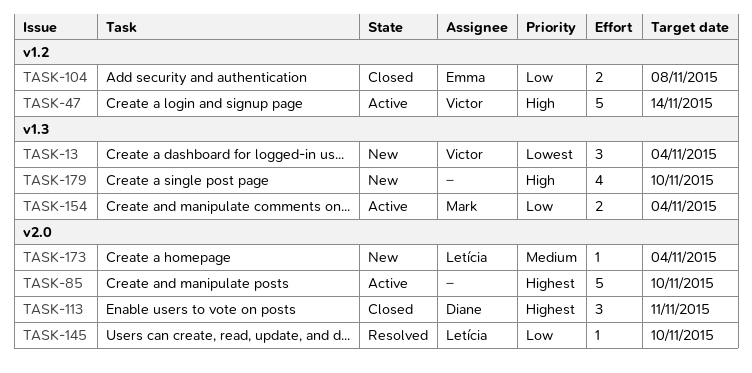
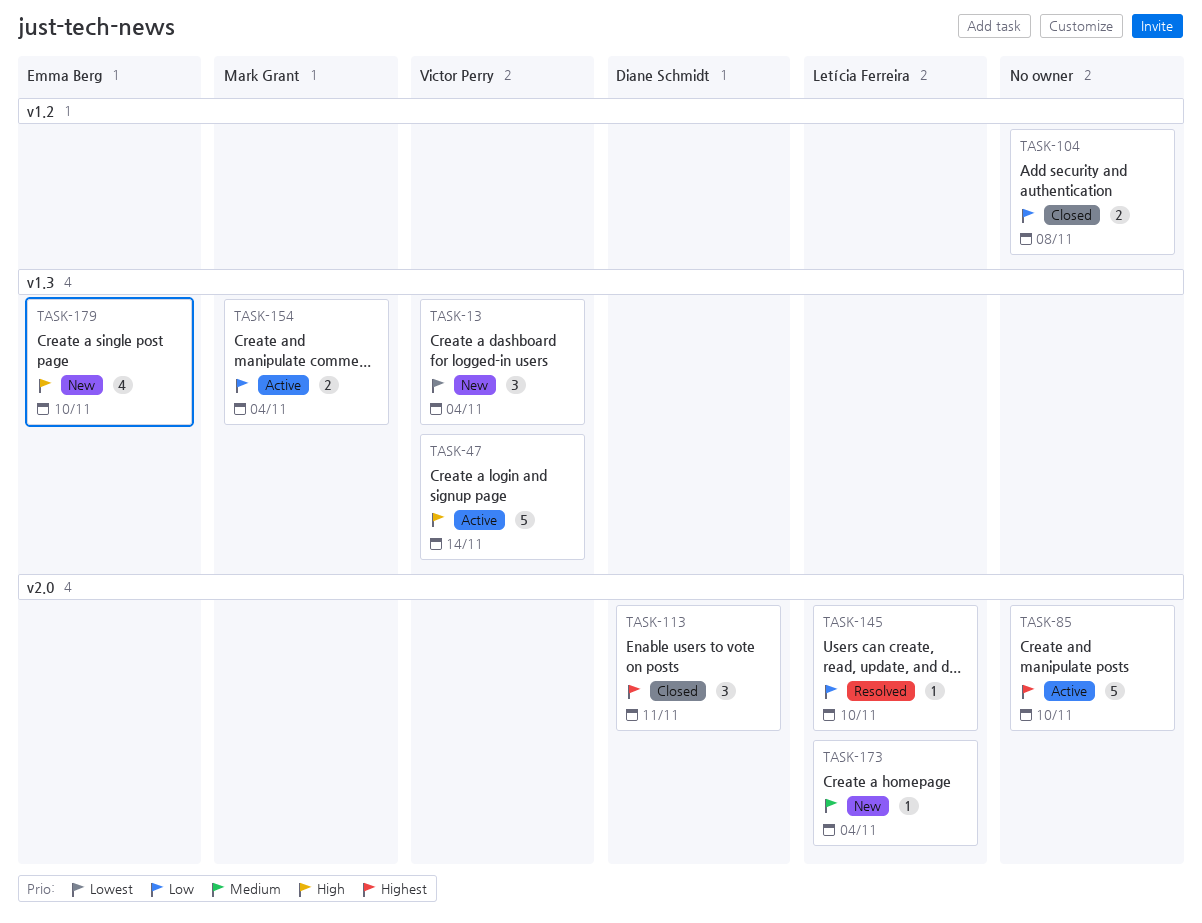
TASK-47, label: v1.2 -> v1.3
TASK-104, owner: Emma Berg -> none
TASK-179, owner: none -> Emma Berg

